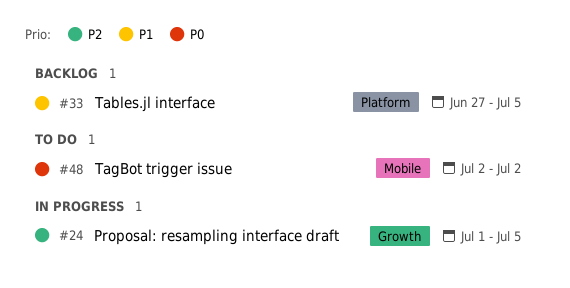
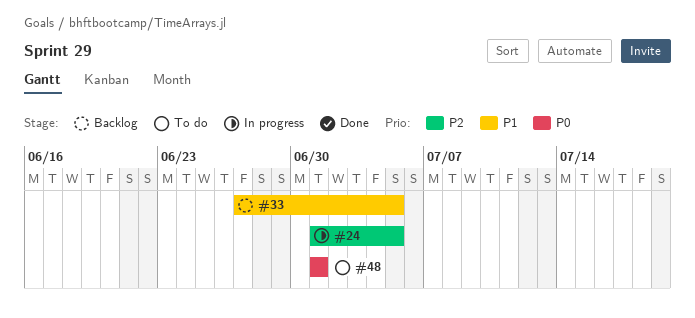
#48, start: Jul 2 -> Jul 1
#48, due: Jul 2 -> Jul 1

